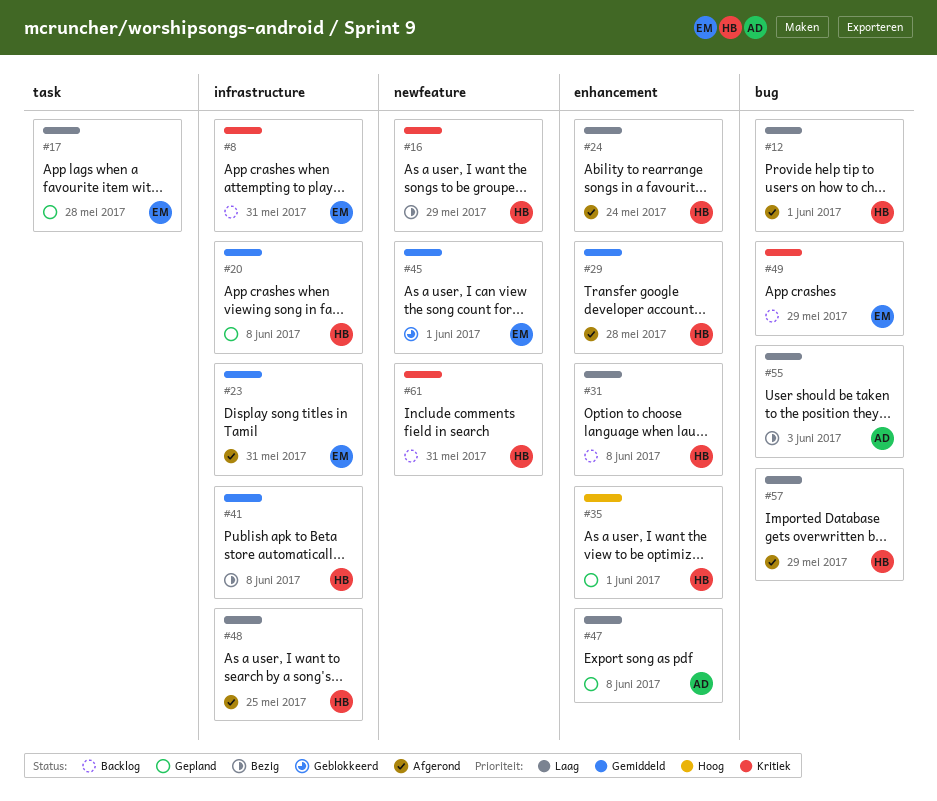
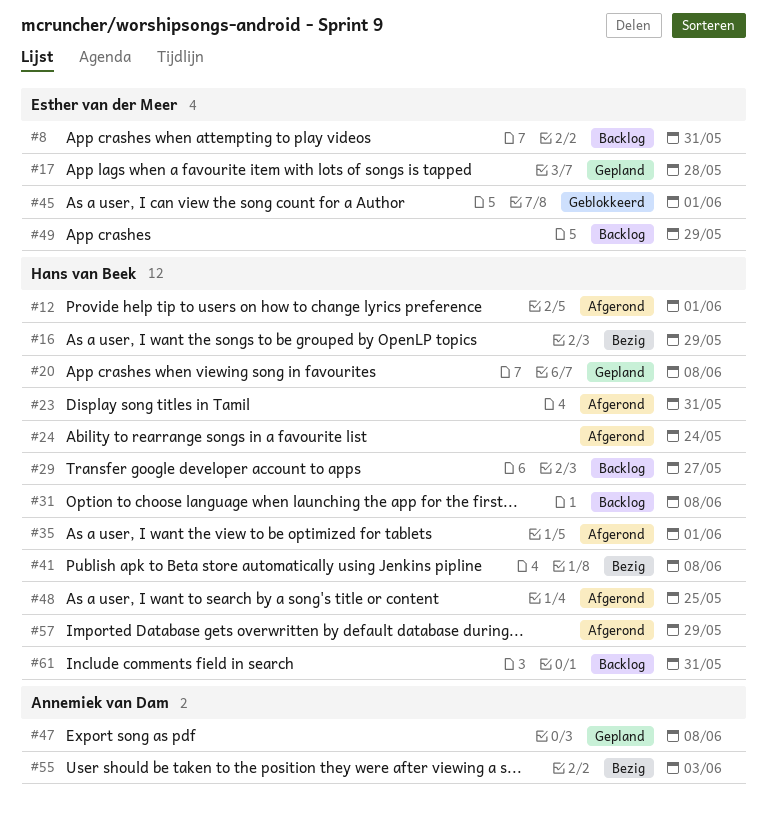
#23, owner: Esther van der Meer -> Hans van Beek
#29, status: Afgerond -> Backlog
#29, due: May 28 -> May 27
#35, status: Gepland -> Afgerond

